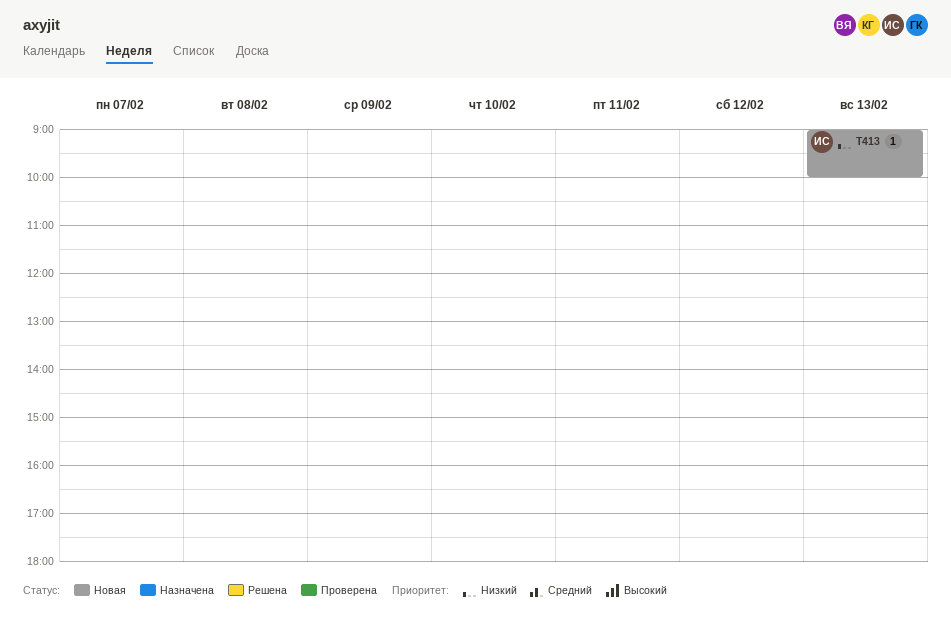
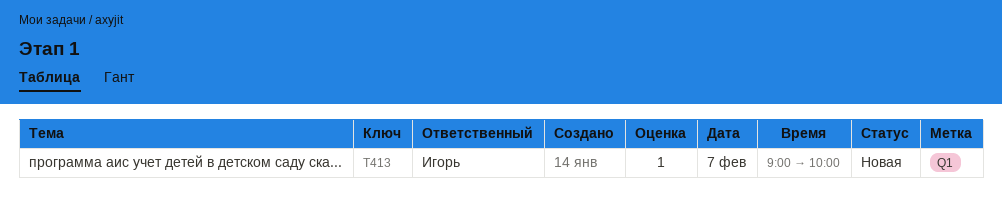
T413, day: Feb 13 -> Feb 7

